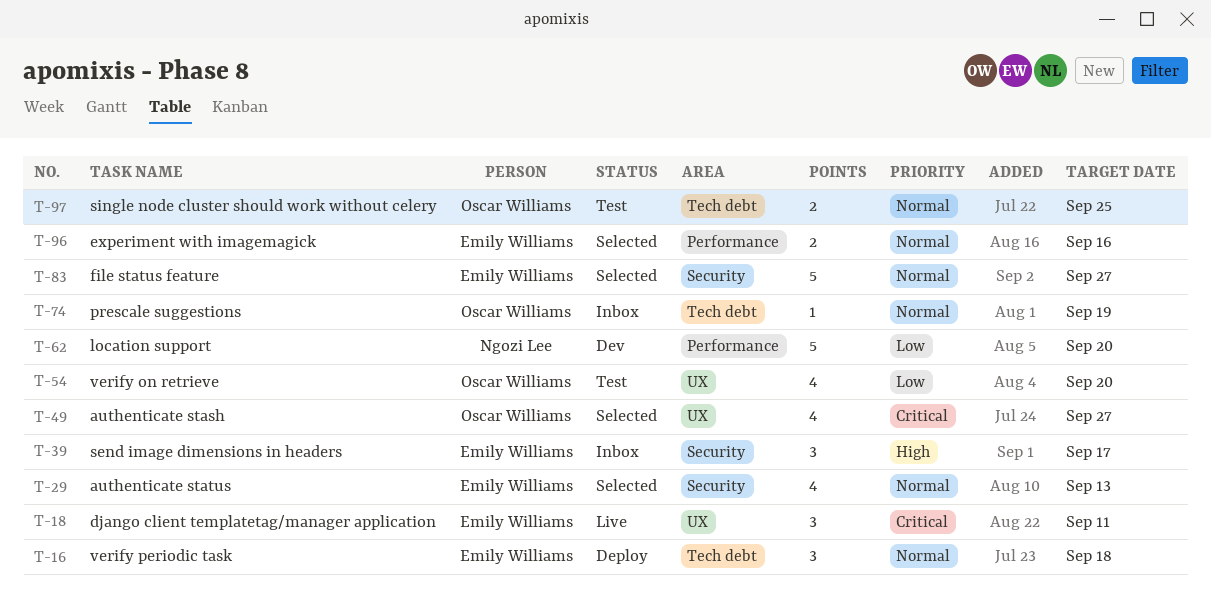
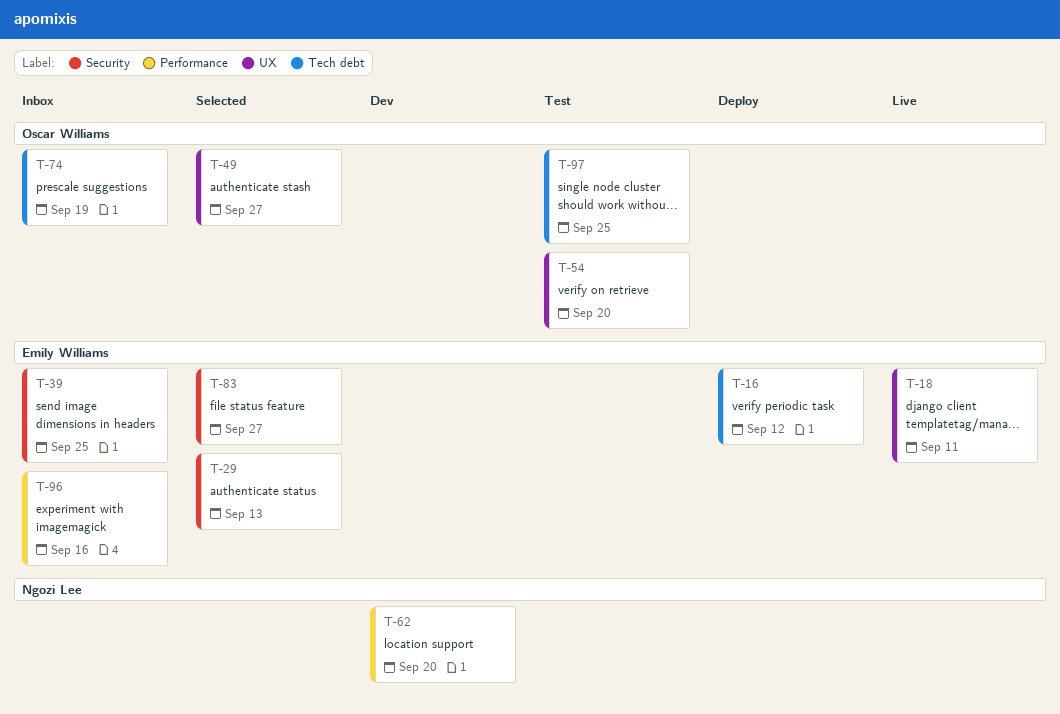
T-16, due: Sep 18 -> Sep 12
T-39, due: Sep 17 -> Sep 25
T-96, status: Selected -> Inbox

